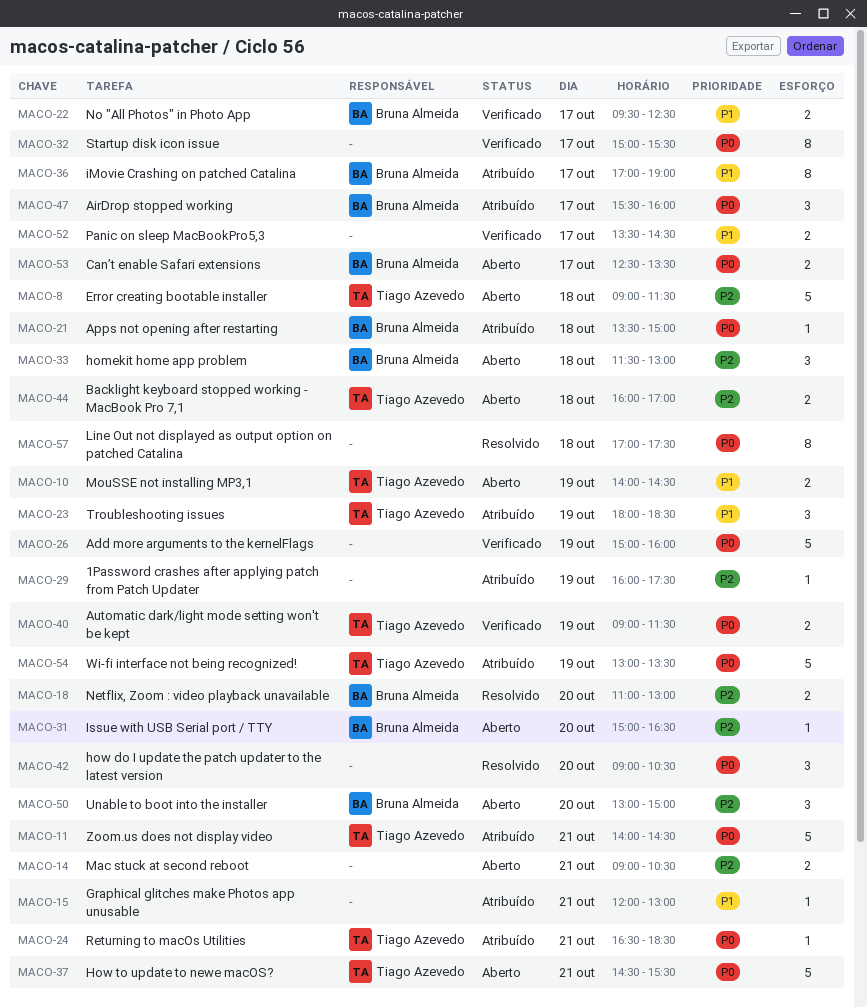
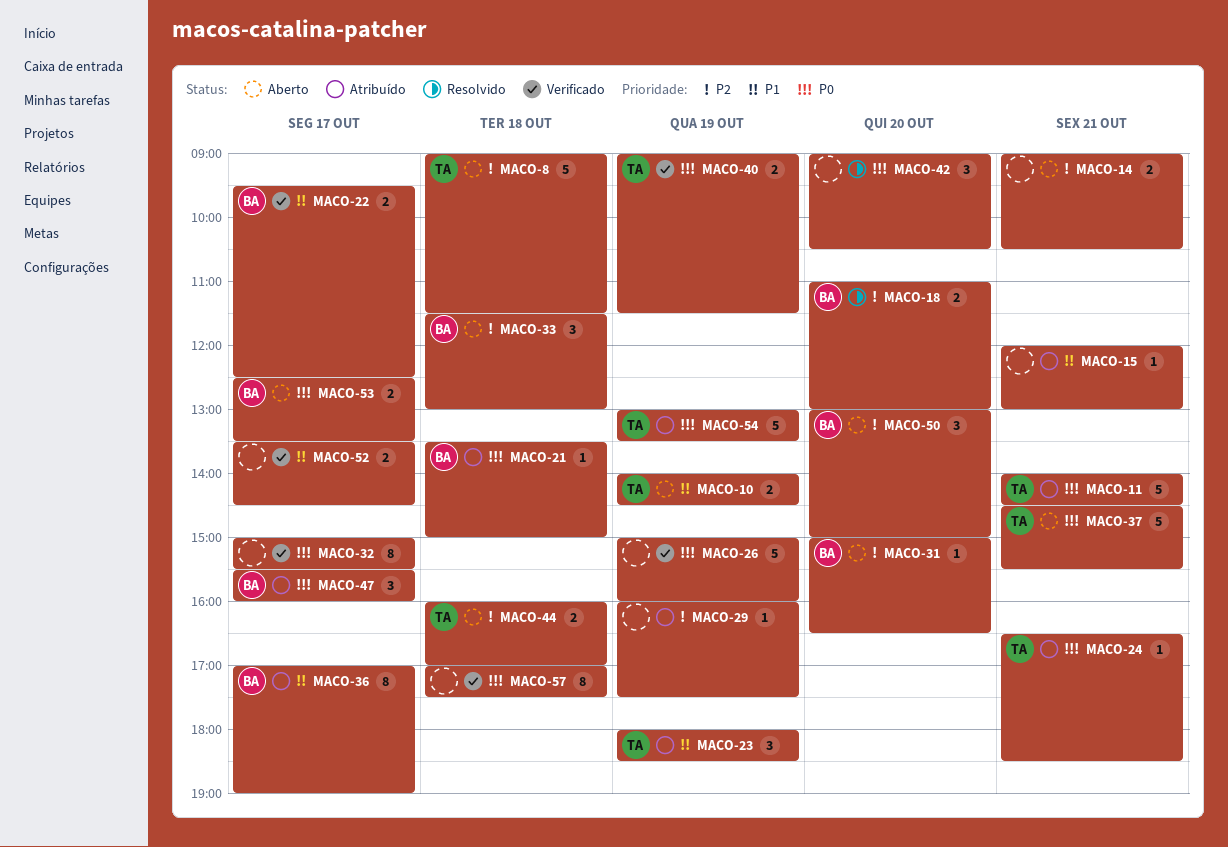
MACO-57, status: Resolvido -> Verificado

